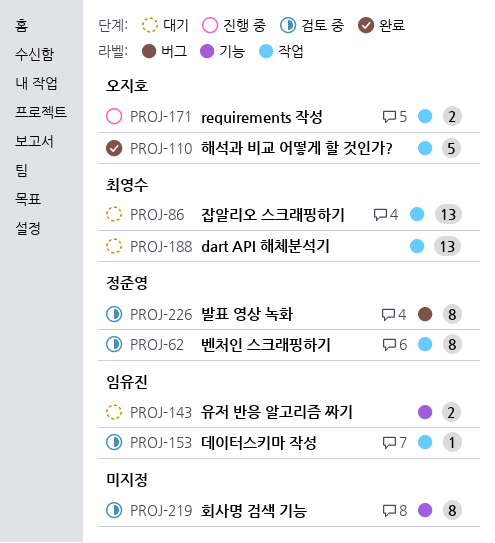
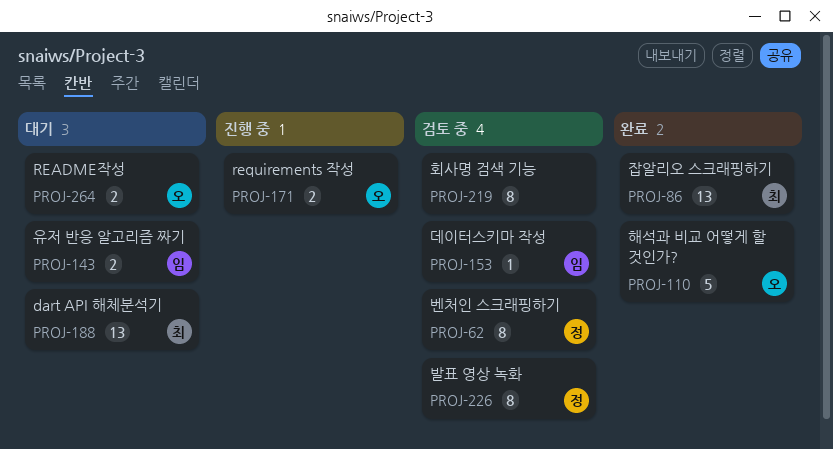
PROJ-86, status: 대기 -> 완료
PROJ-264: none -> present

